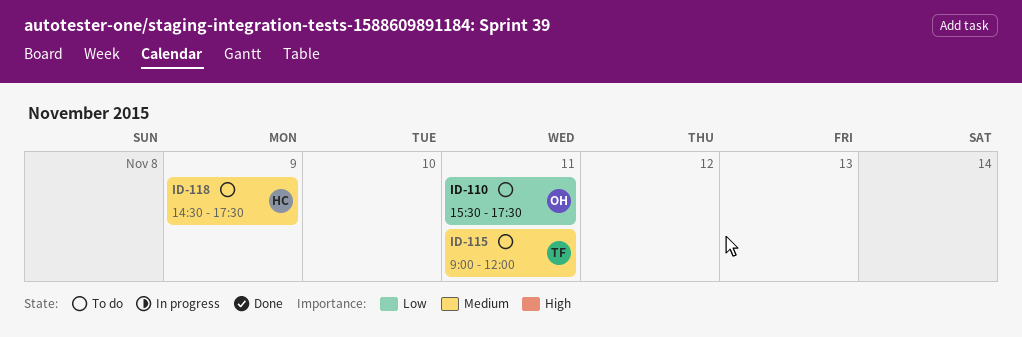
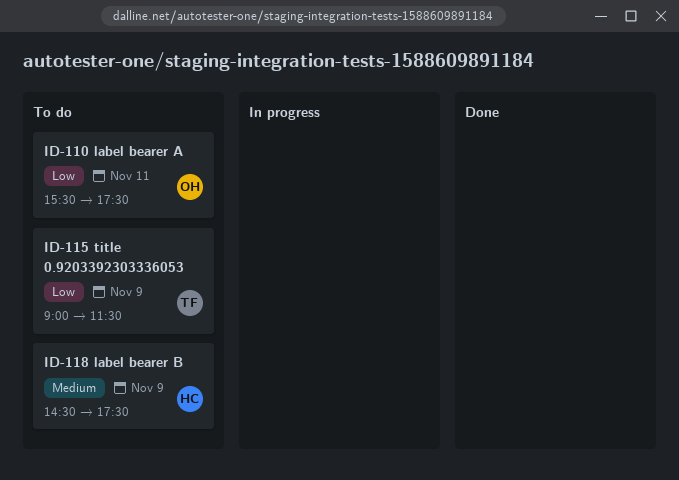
ID-115, priority: Medium -> Low
ID-115, day: Nov 11 -> Nov 9
ID-115, ends: 12:00 -> 11:30

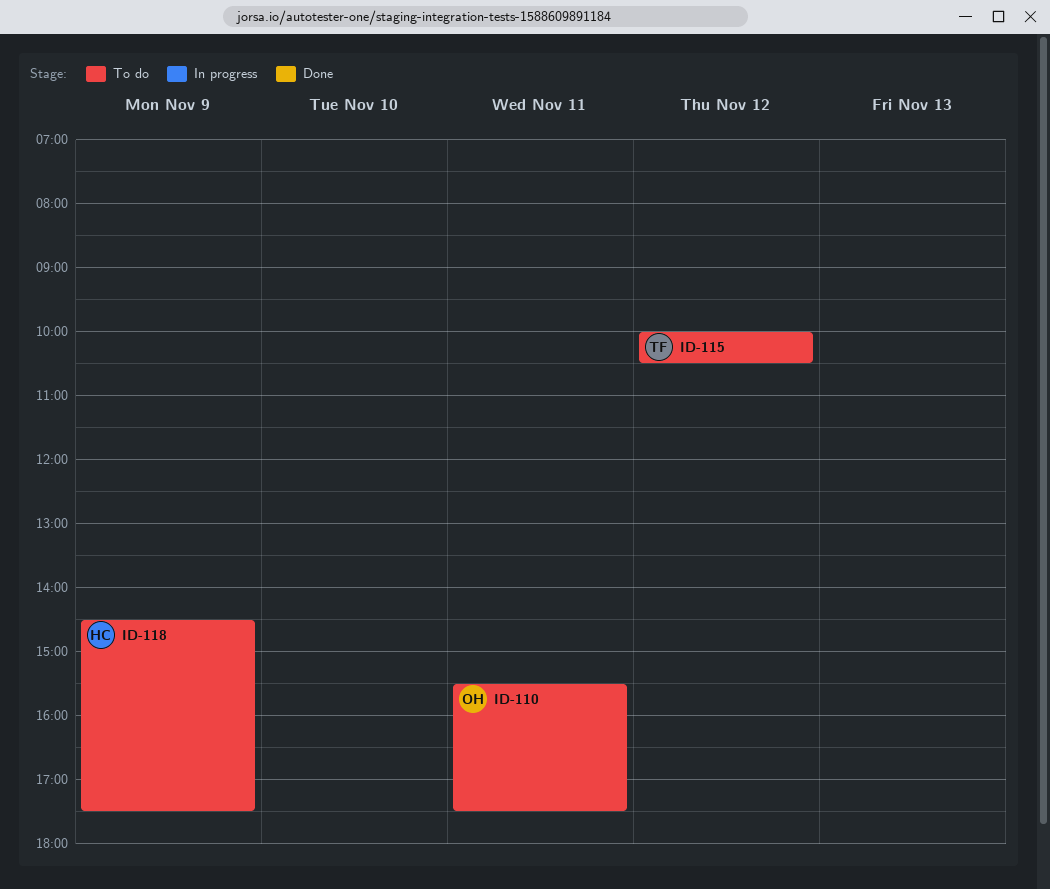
ID-115, day: Nov 9 -> Nov 12
ID-115, begins: 09:00 -> 10:00
ID-115, ends: 11:30 -> 10:30

